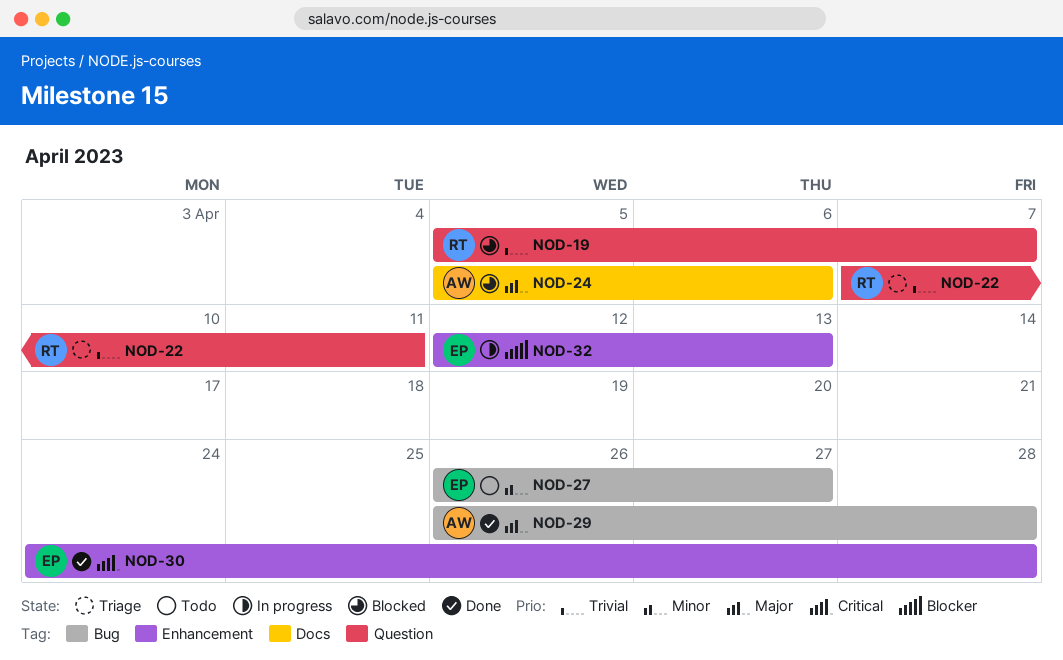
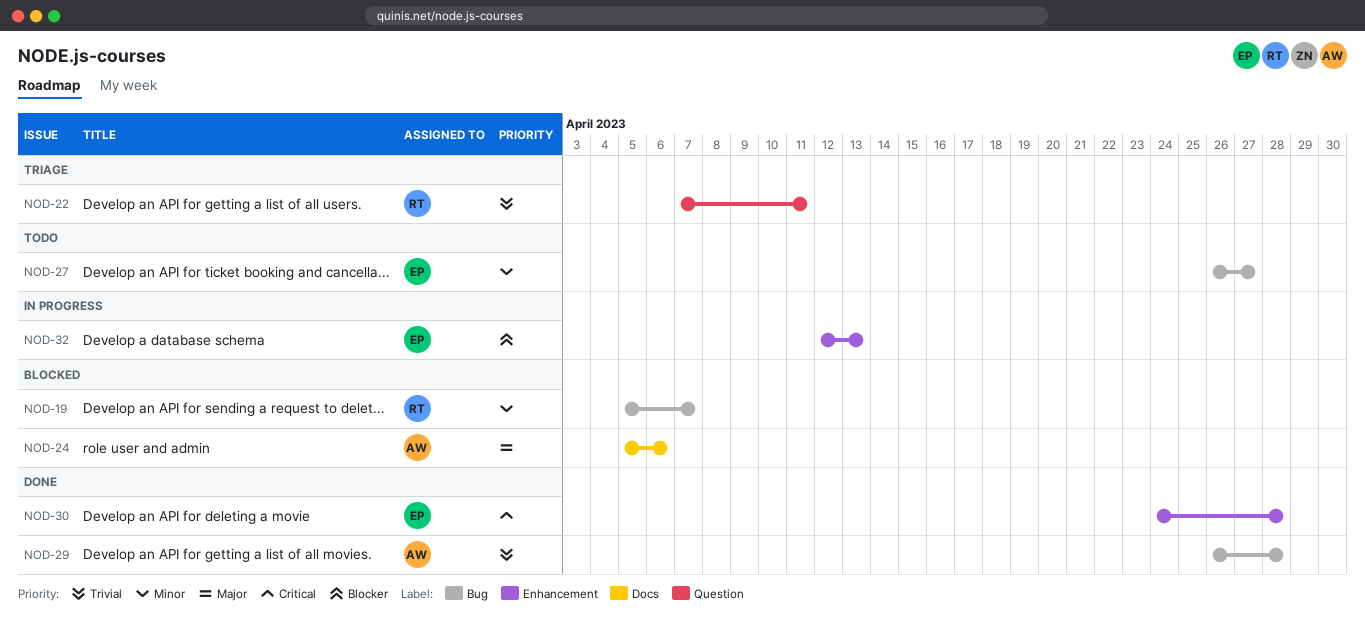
NOD-19, priority: Trivial -> Minor
NOD-19, label: Question -> Bug
NOD-29, priority: Major -> Trivial

